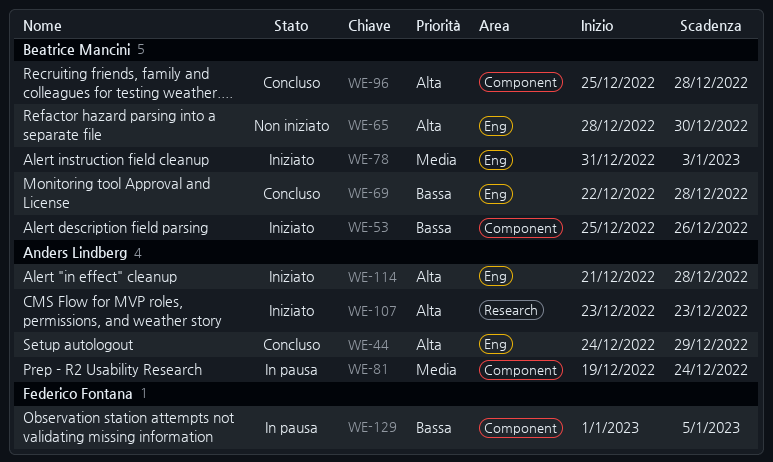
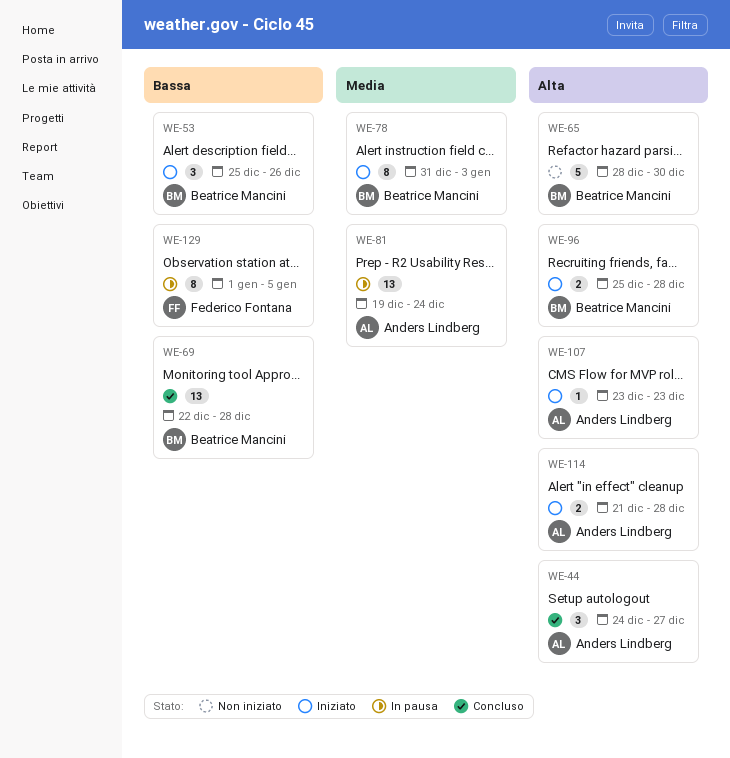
WE-44, due: Dec 29 -> Dec 27
WE-96, status: Concluso -> Iniziato

